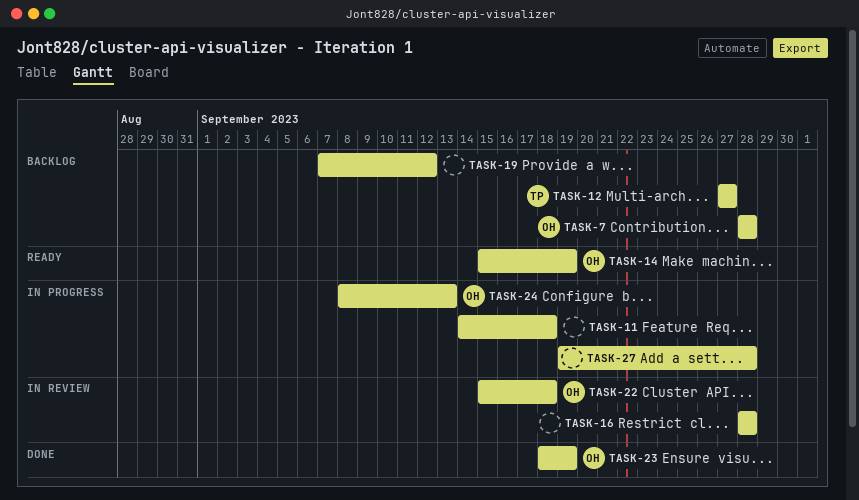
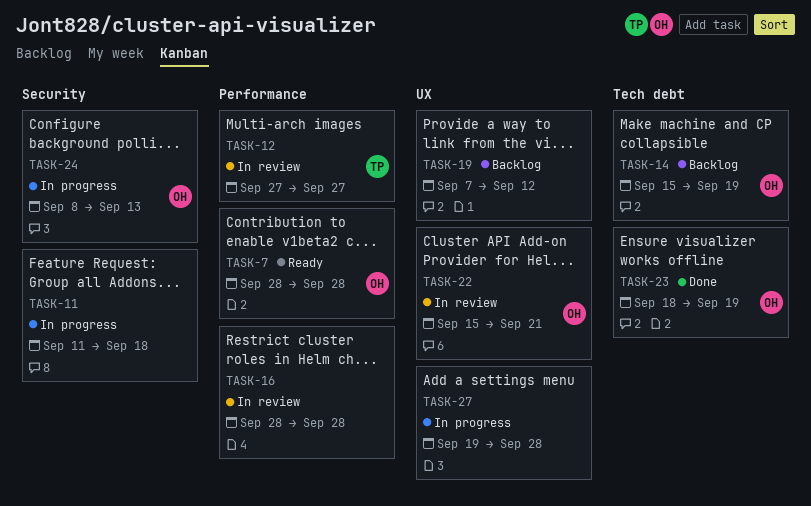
TASK-7, status: Backlog -> Ready
TASK-11, start: Sep 14 -> Sep 11
TASK-12, status: Backlog -> In review
TASK-14, status: Ready -> Backlog
TASK-22, due: Sep 18 -> Sep 21

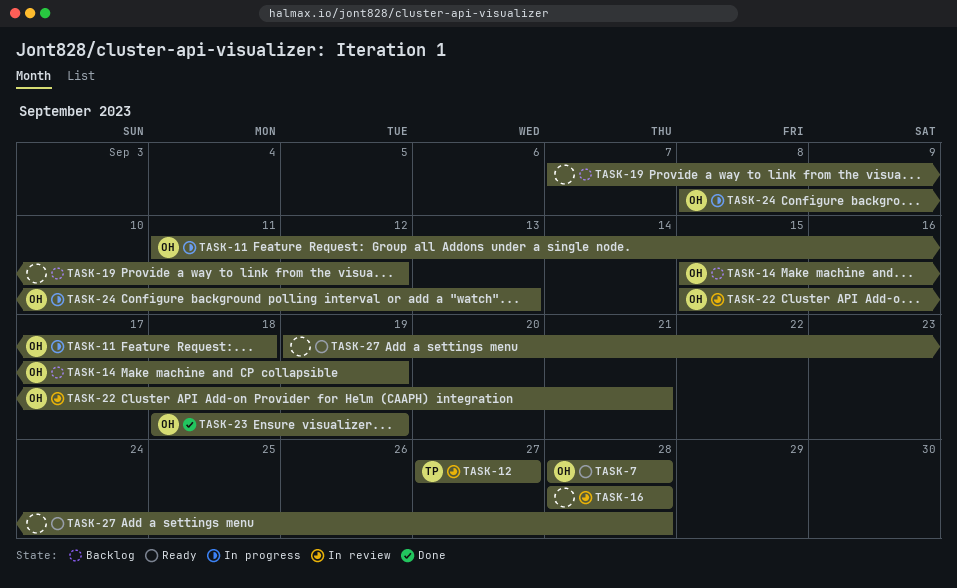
TASK-11, owner: none -> OH
TASK-27, status: In progress -> Ready

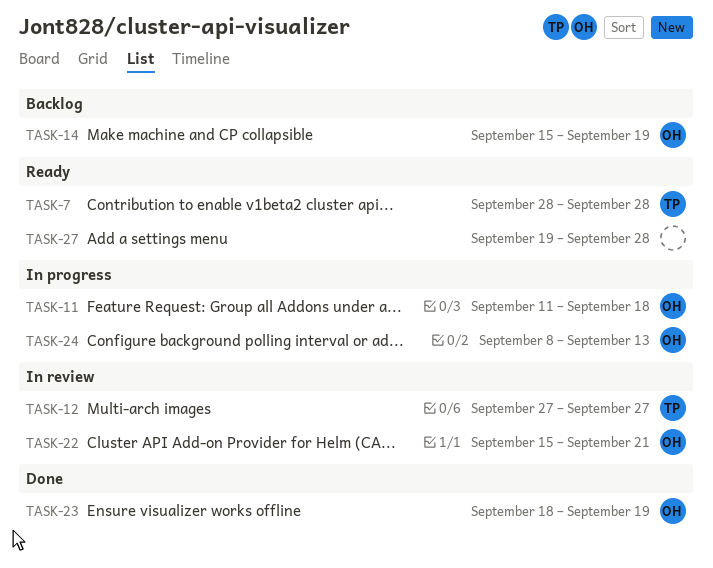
TASK-7, owner: OH -> TP
TASK-16: present -> none
TASK-19: present -> none

